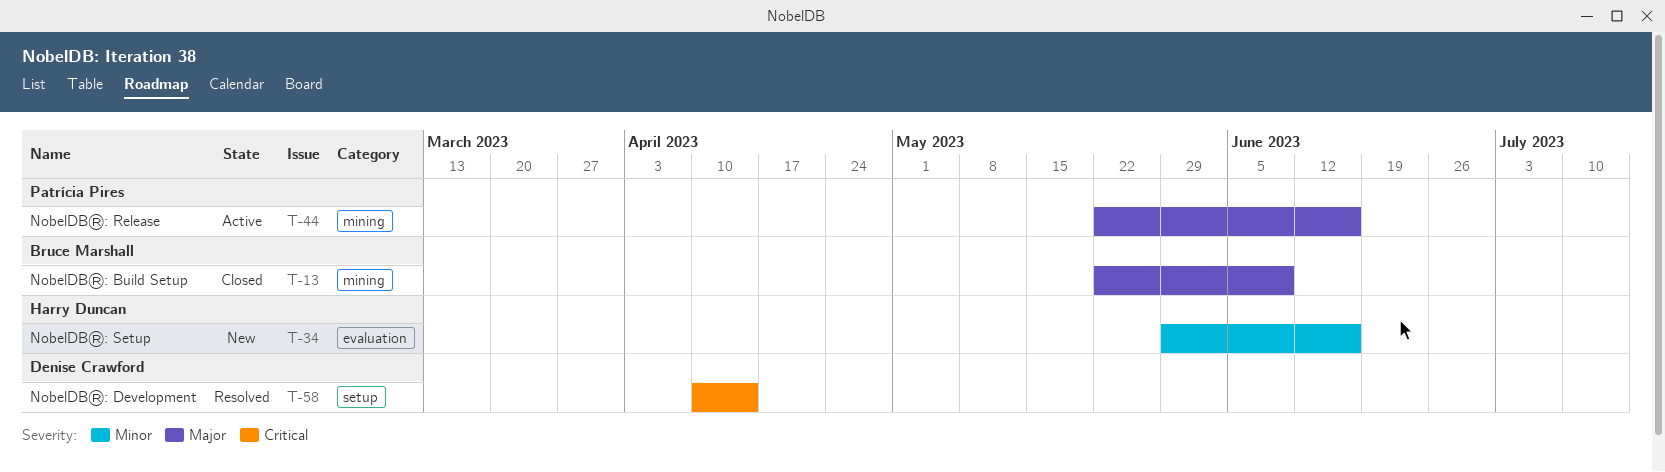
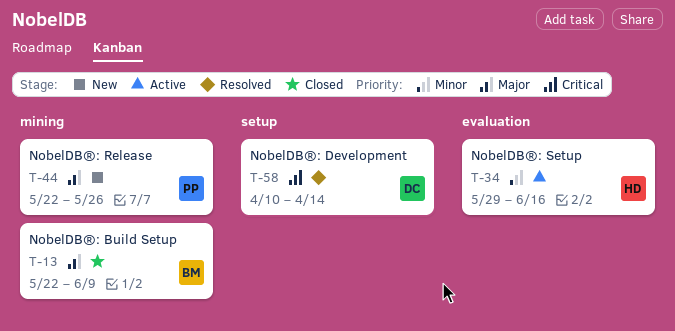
T-34, status: New -> Active
T-44, status: Active -> New
T-44, due: Jun 16 -> May 26

